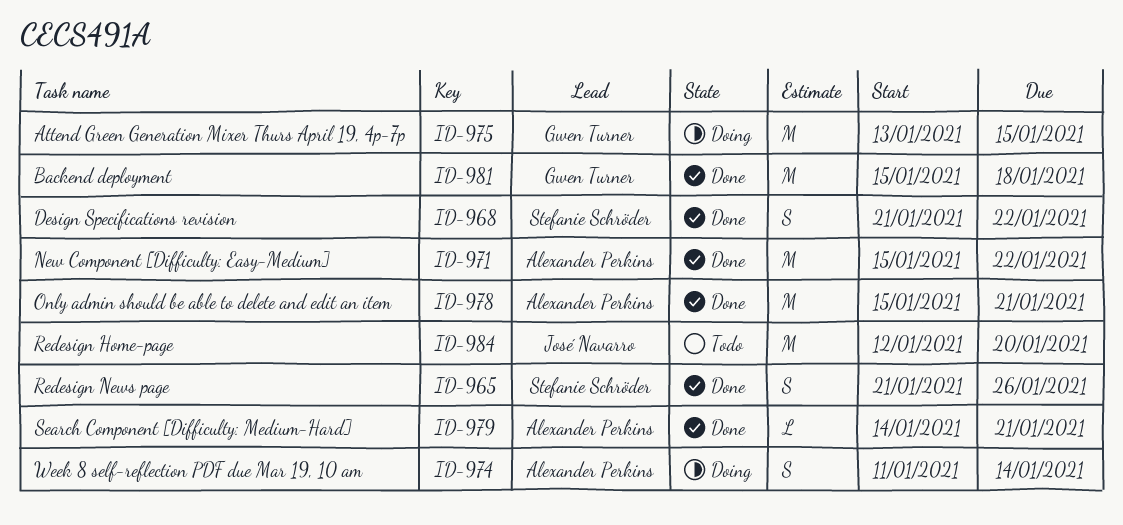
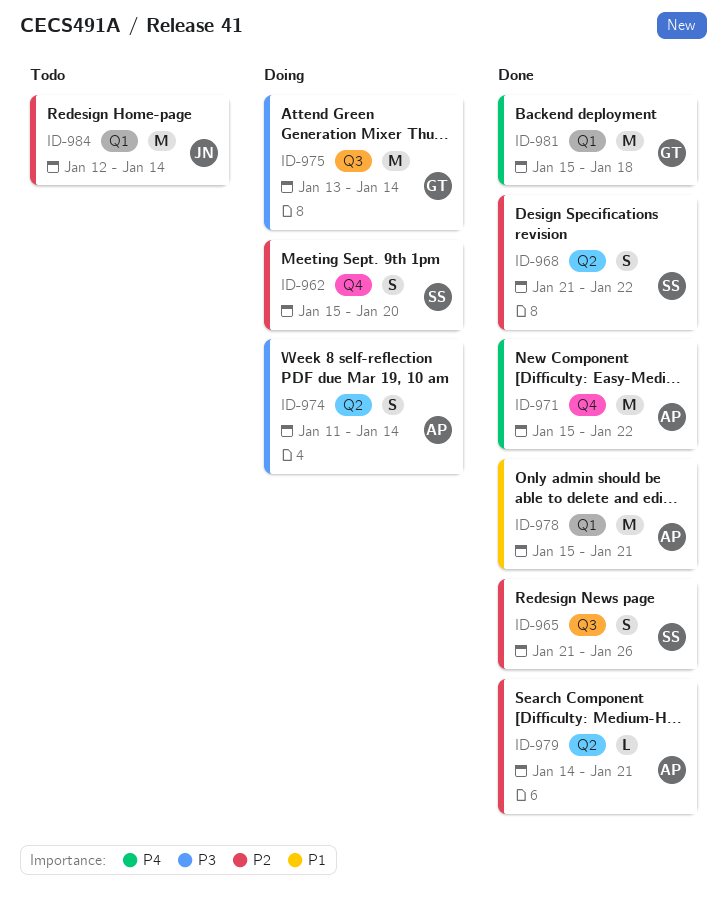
ID-962: none -> present
ID-975, due: Jan 15 -> Jan 14
ID-984, due: Jan 20 -> Jan 14

